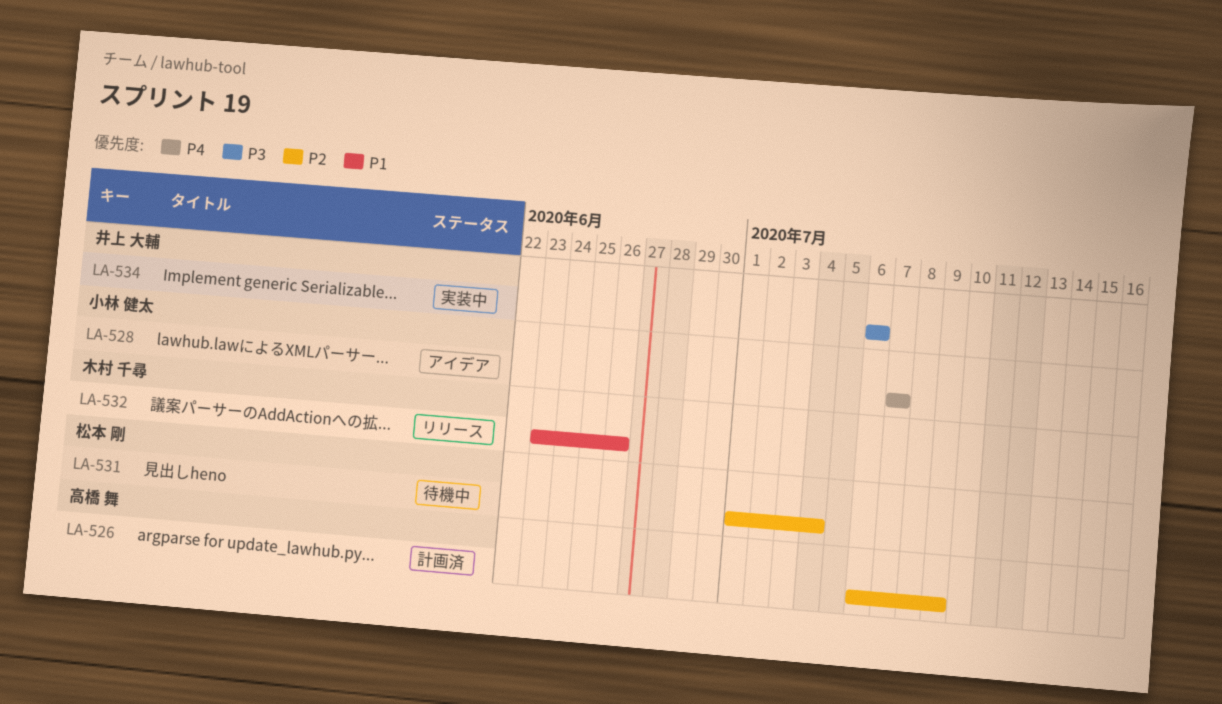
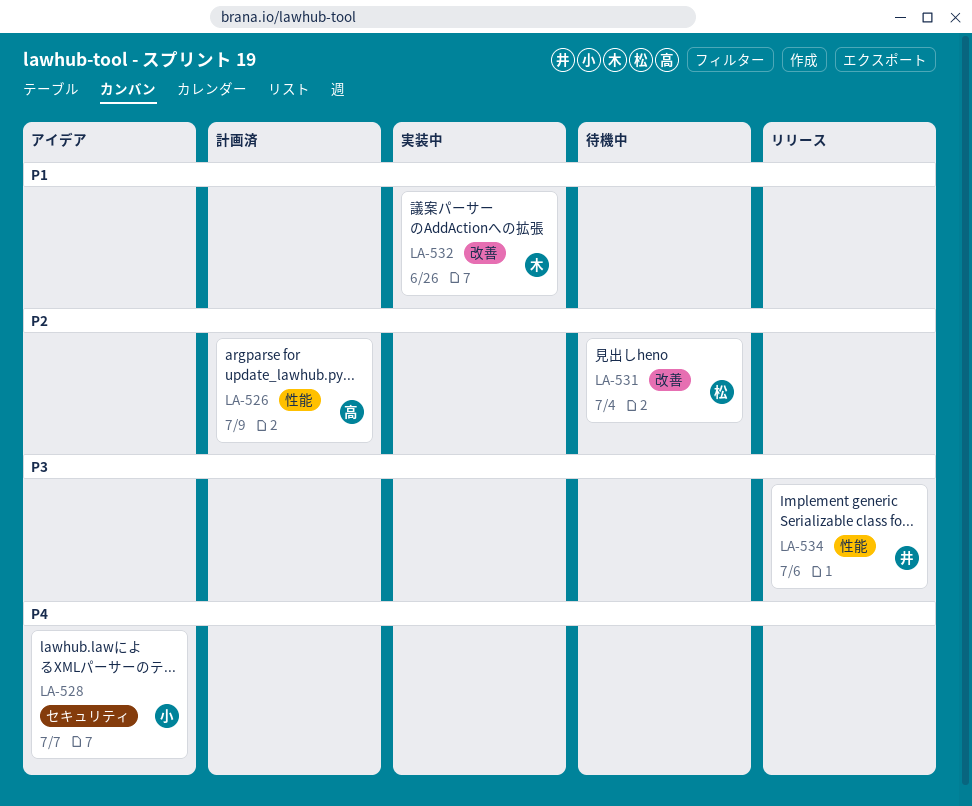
LA-532, status: リリース -> 実装中
LA-534, status: 実装中 -> リリース

